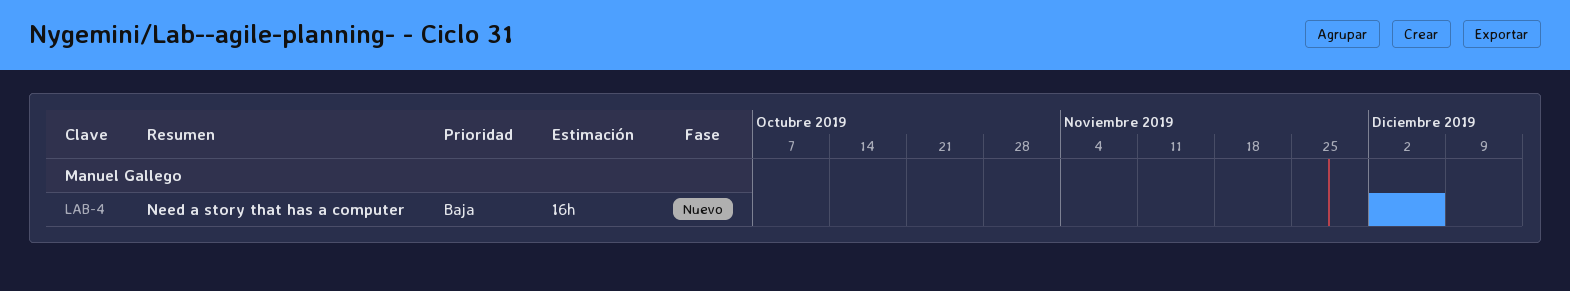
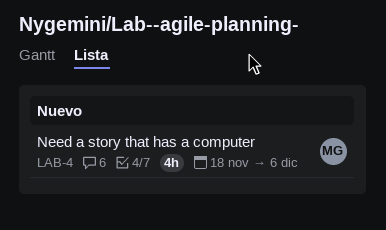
LAB-4, estimate: 16h -> 4h
LAB-4, start: Dec 2 -> Nov 18

